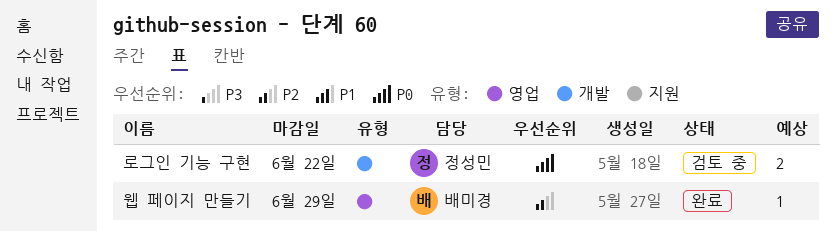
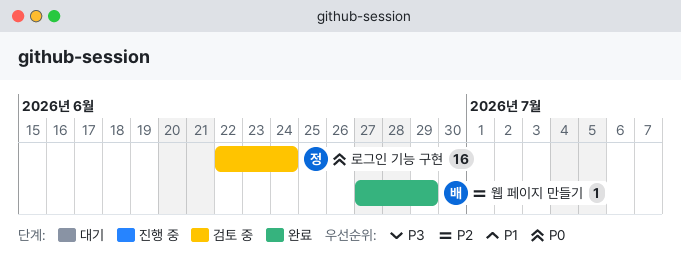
로그인 기능 구현, estimate: 2 -> 16
로그인 기능 구현, due: Jun 22 -> Jun 24

